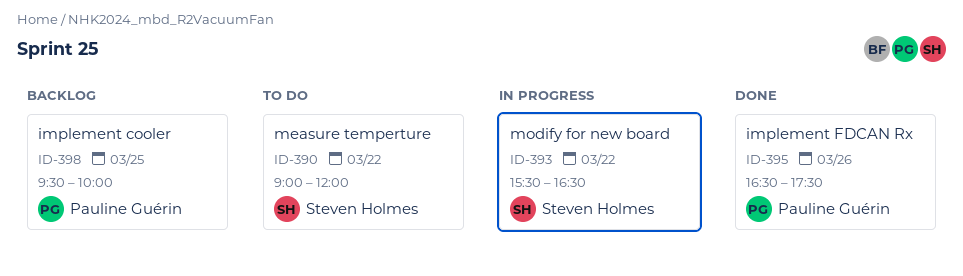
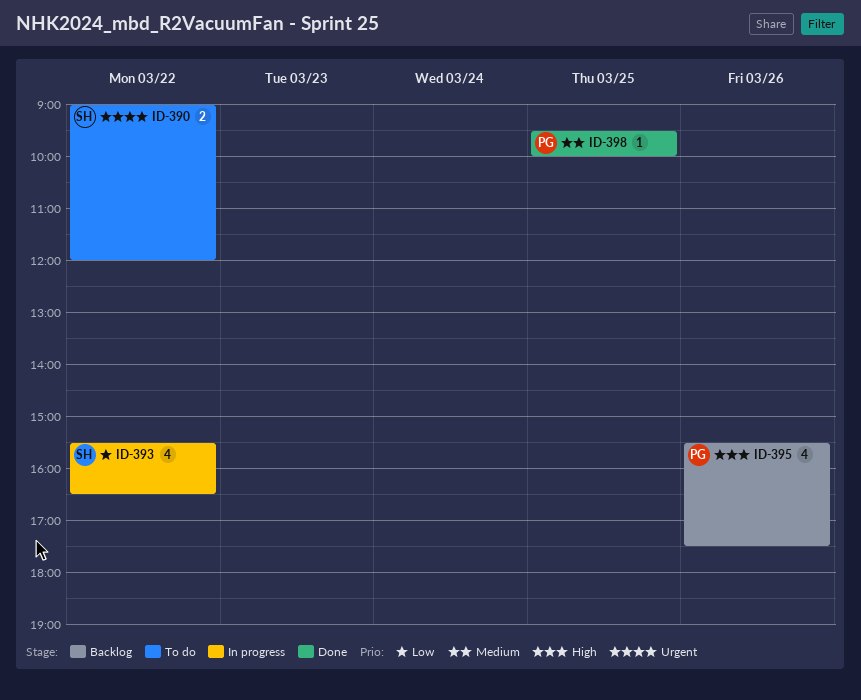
ID-395, status: Done -> Backlog
ID-395, begins: 16:30 -> 15:30
ID-398, status: Backlog -> Done

